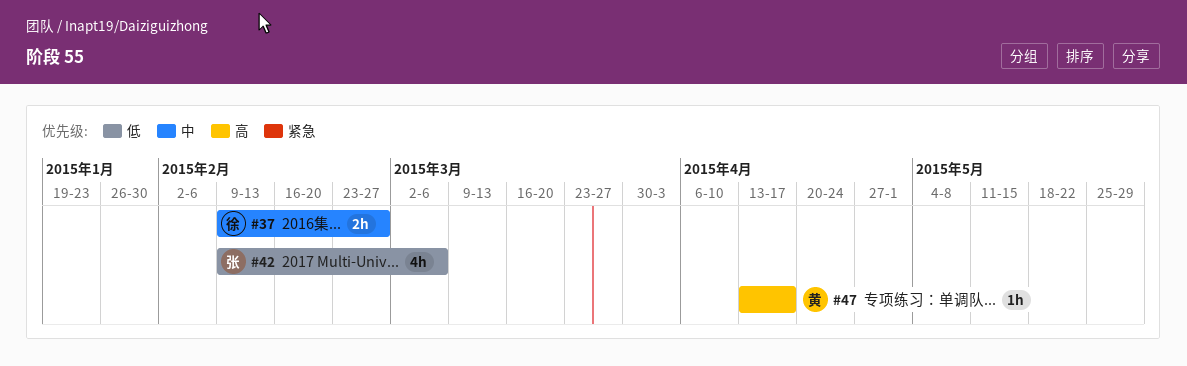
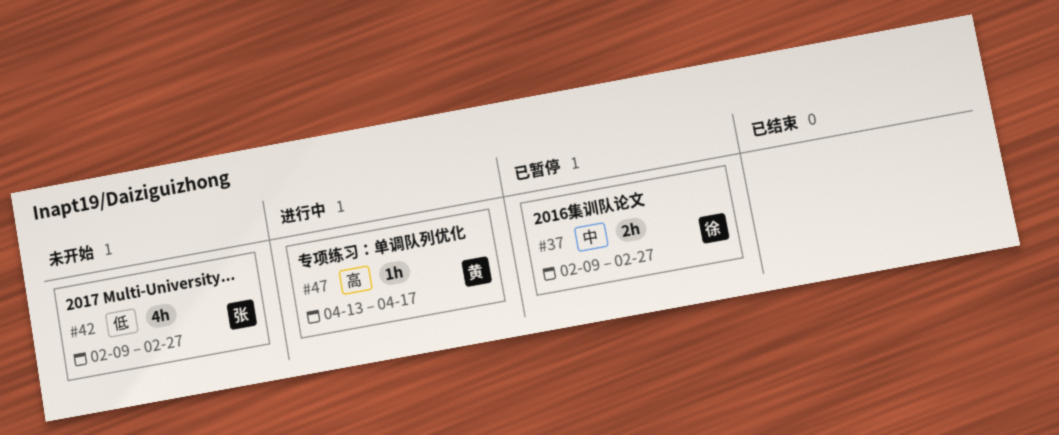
#42, due: Mar 6 -> Feb 27

